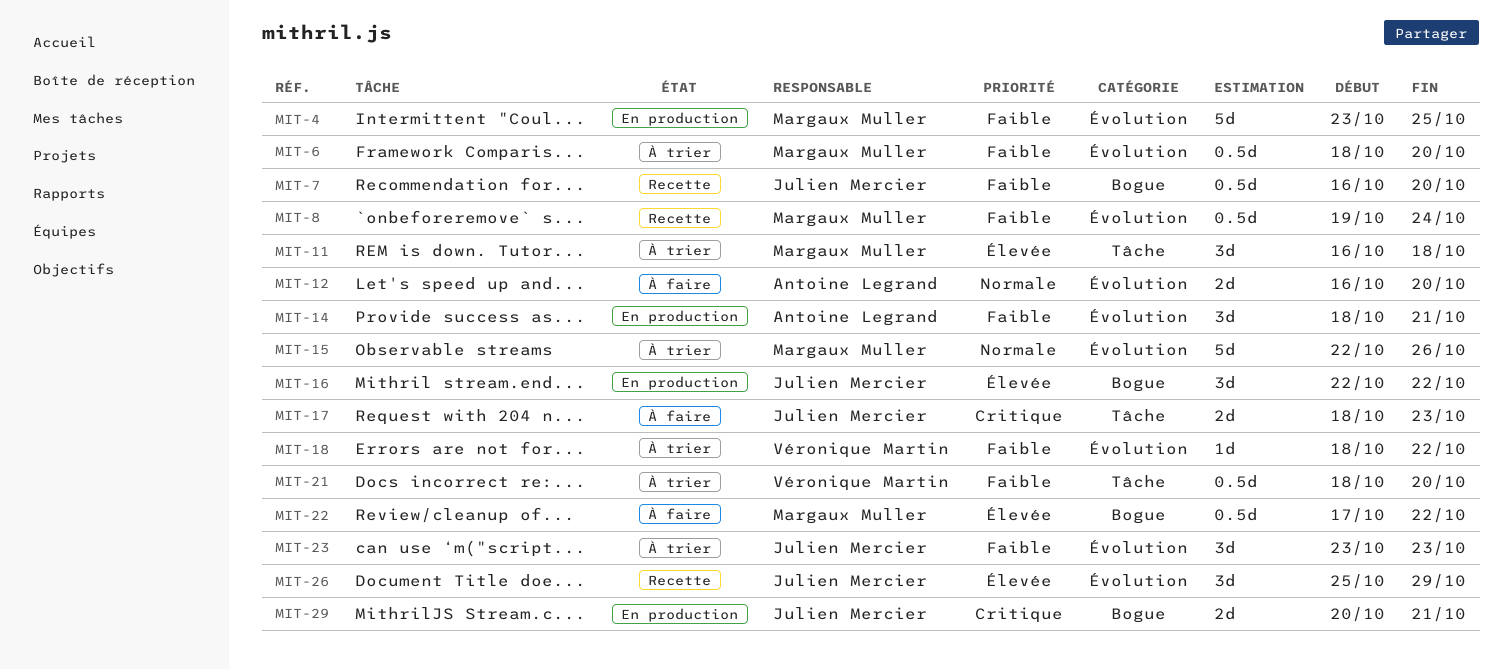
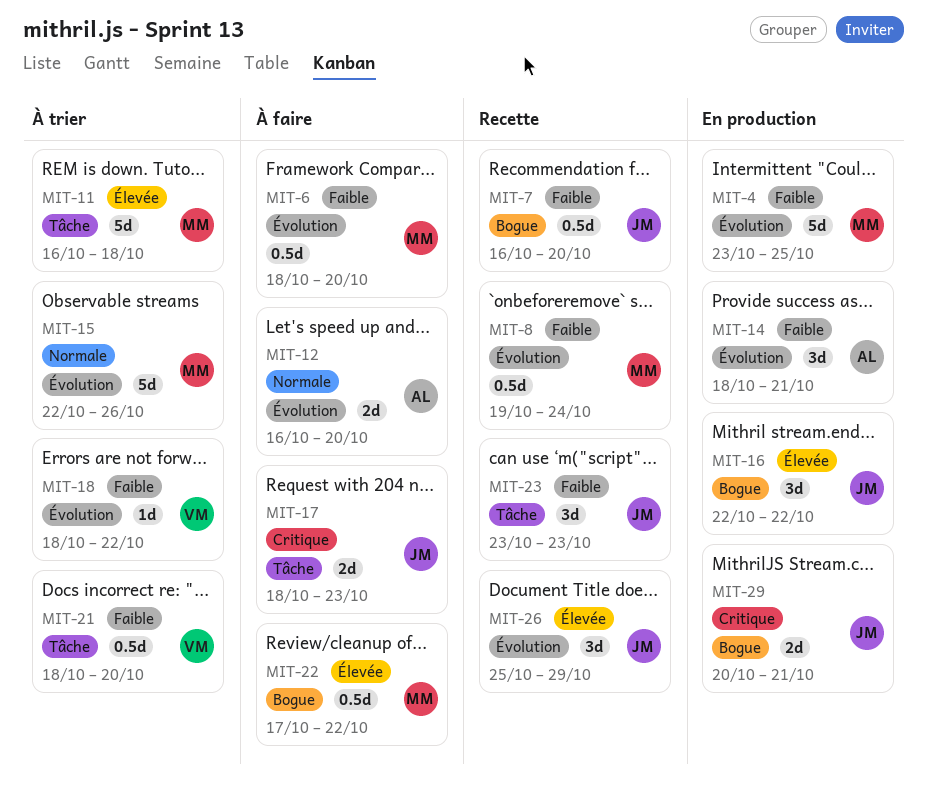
MIT-6, status: À trier -> À faire
MIT-11, estimate: 3d -> 5d
MIT-23, status: À trier -> Recette
MIT-23, label: Évolution -> Tâche

